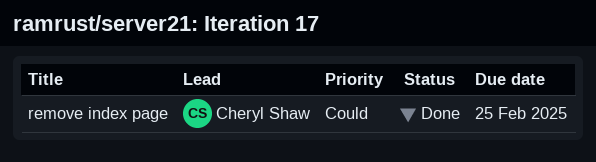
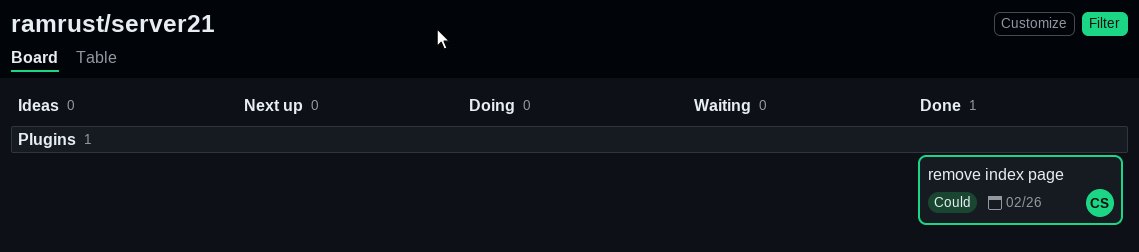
remove index page, due: Feb 25 -> Feb 26

